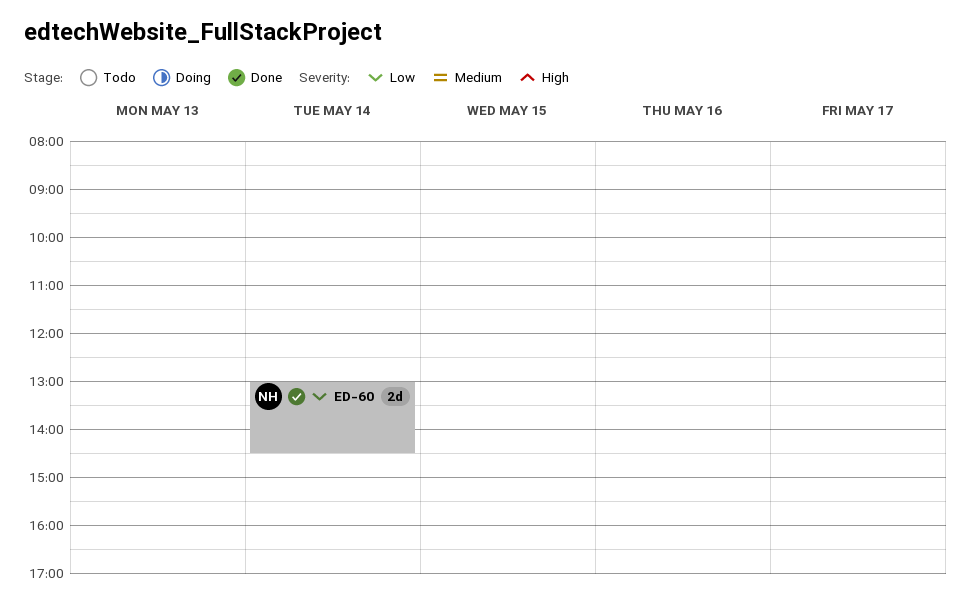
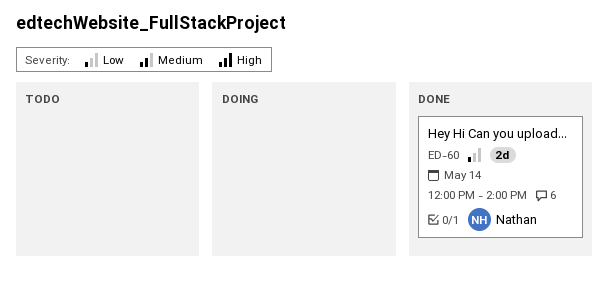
ED-60, begins: 13:00 -> 12:00
ED-60, ends: 14:30 -> 14:00

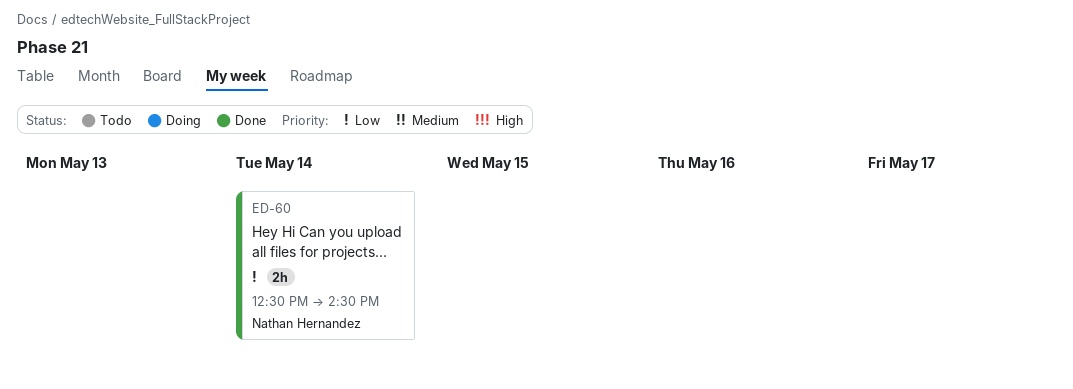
ED-60, estimate: 2d -> 2h
ED-60, begins: 12:00 -> 12:30
ED-60, ends: 14:00 -> 14:30

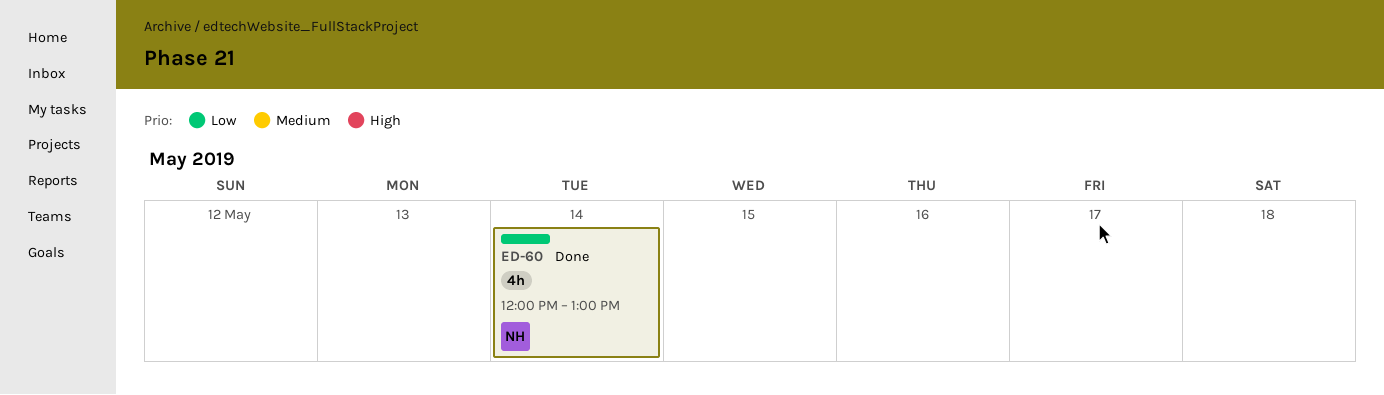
ED-60, estimate: 2h -> 4h
ED-60, begins: 12:30 -> 12:00
ED-60, ends: 14:30 -> 13:00

